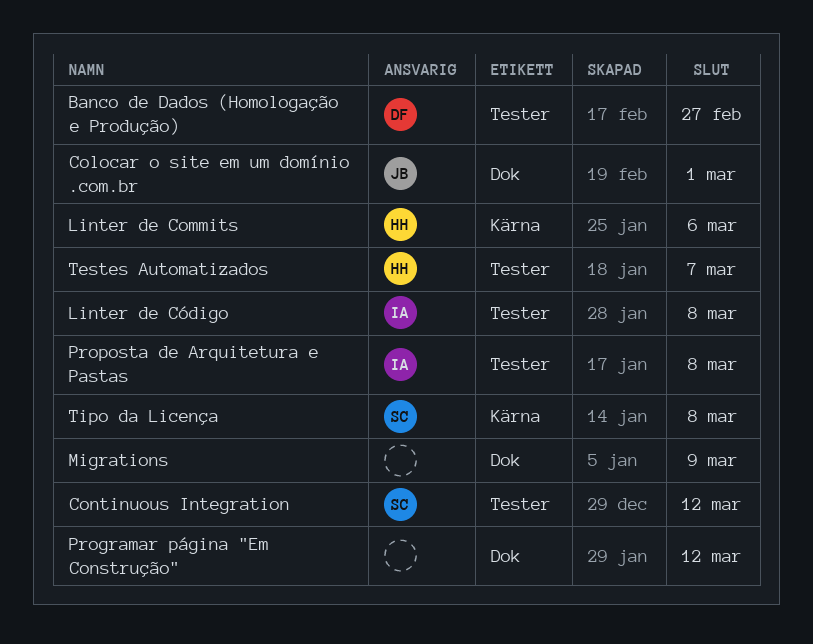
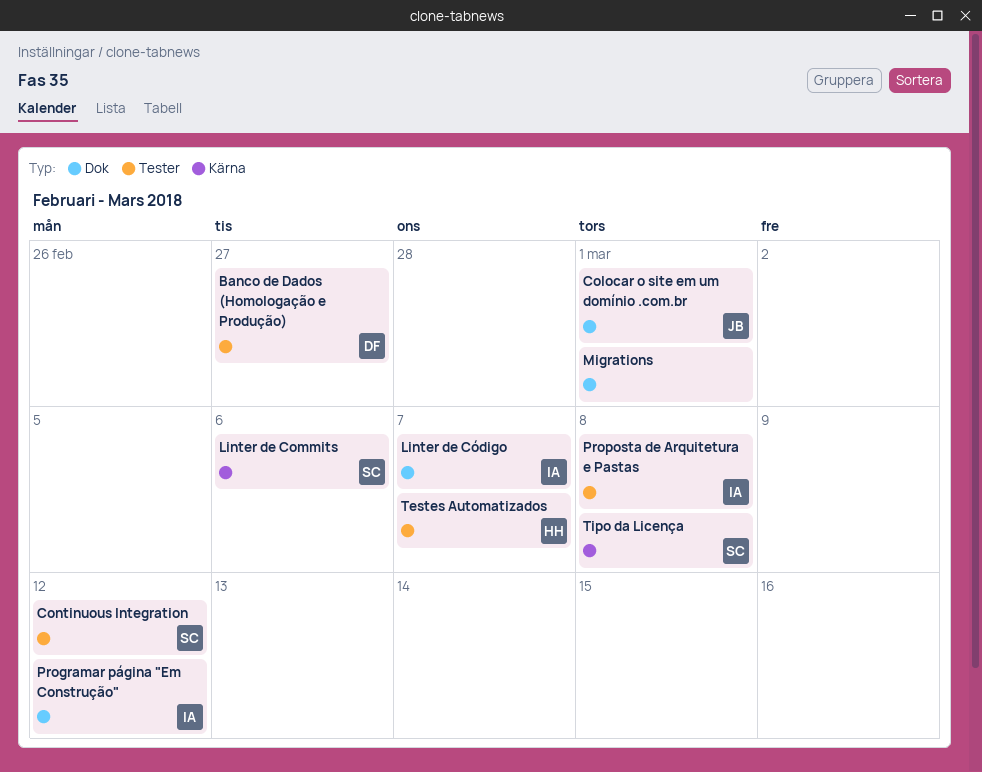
Linter de Commits, owner: HH -> SC
Linter de Código, label: Tester -> Dok
Linter de Código, due: Mar 8 -> Mar 7
Migrations, due: Mar 9 -> Mar 1
Programar página "Em Construção", owner: none -> IA

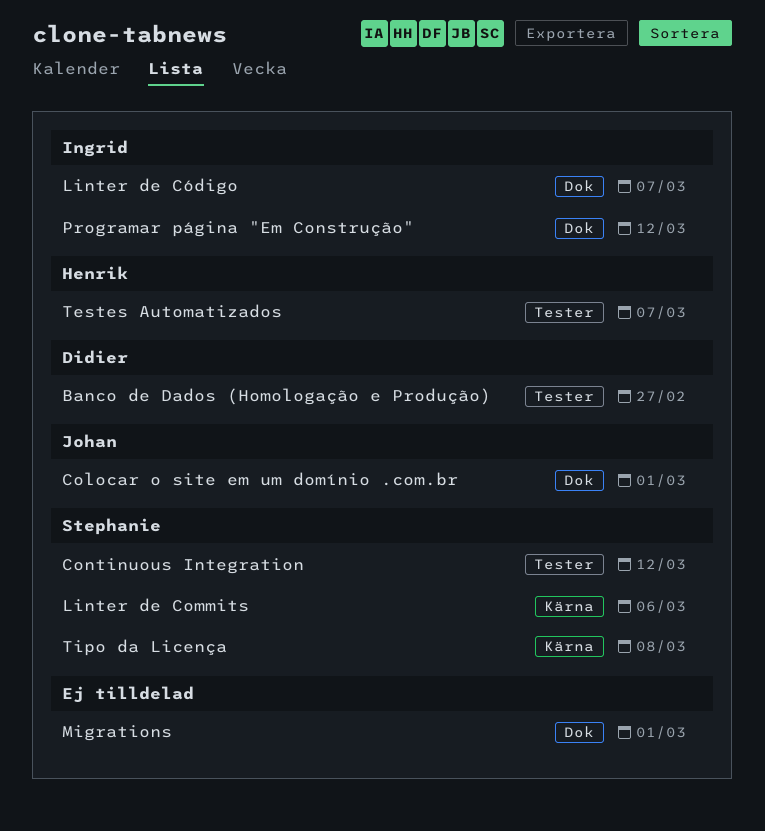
Proposta de Arquitetura e Pastas: present -> none

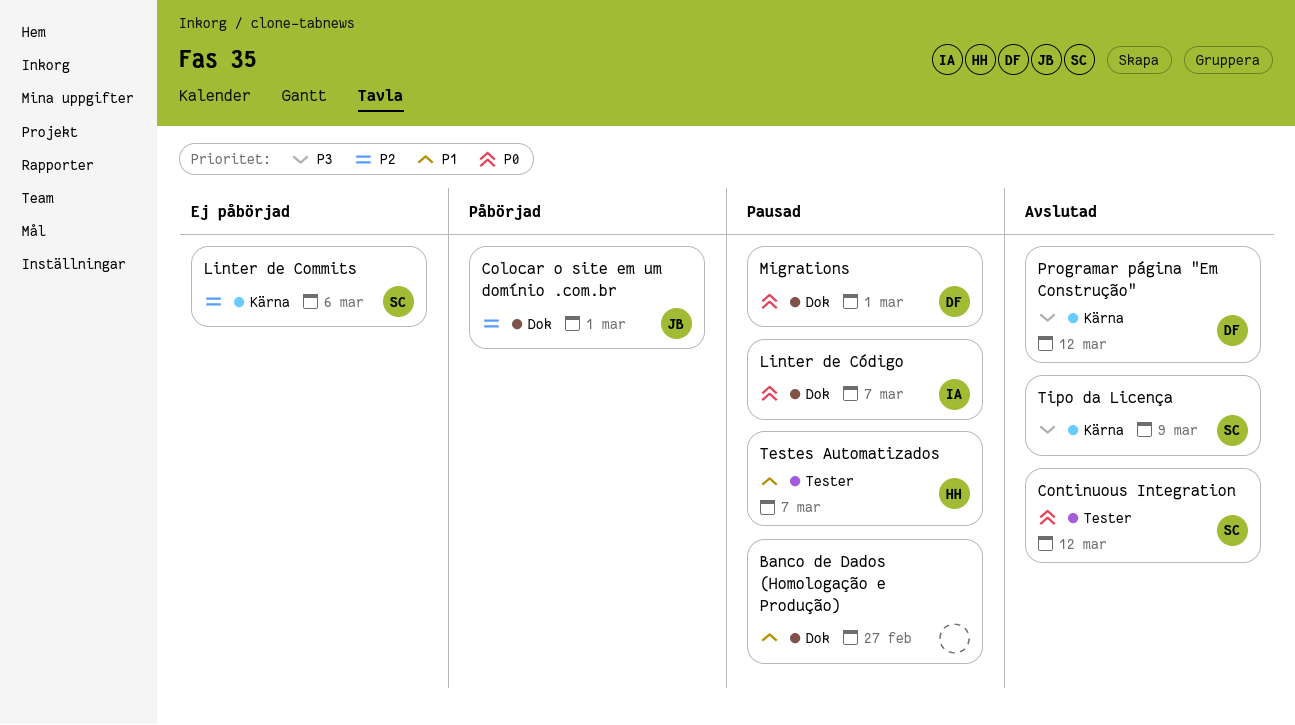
Banco de Dados (Homologação e Produção), owner: Didier -> none
Banco de Dados (Homologação e Produção), label: Tester -> Dok
Migrations, owner: none -> Didier
Programar página "Em Construção", owner: Ingrid -> Didier
Programar página "Em Construção", label: Dok -> Kärna
Tipo da Licença, due: Mar 8 -> Mar 9

